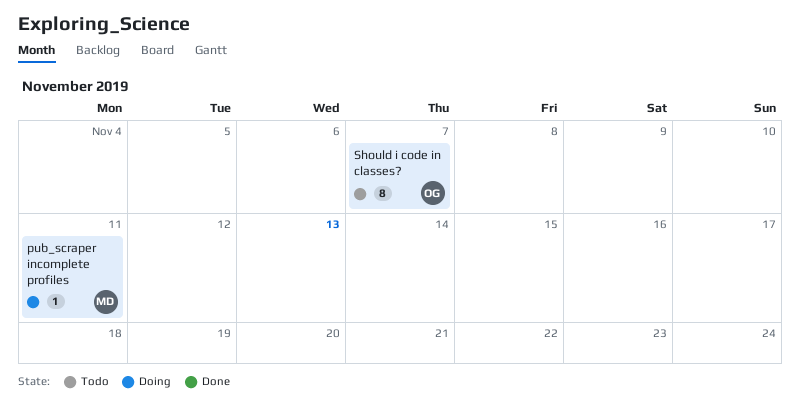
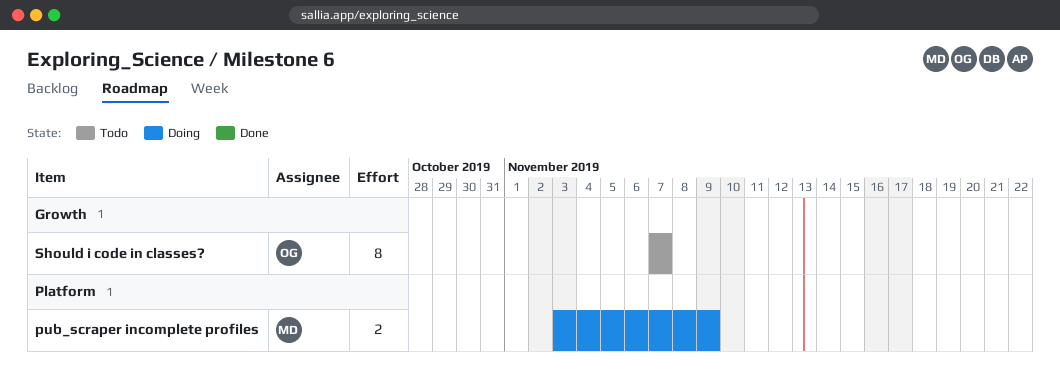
pub_scraper incomplete profiles, estimate: 1 -> 2
pub_scraper incomplete profiles, due: Nov 11 -> Nov 9

